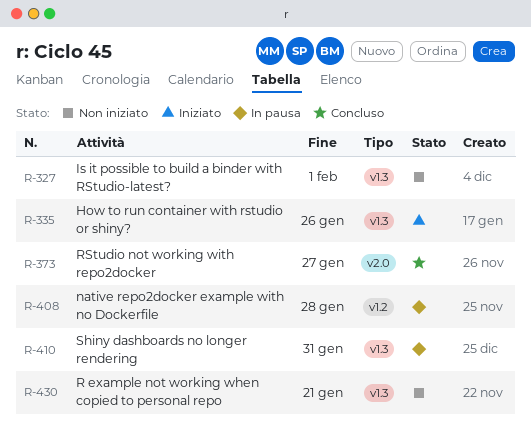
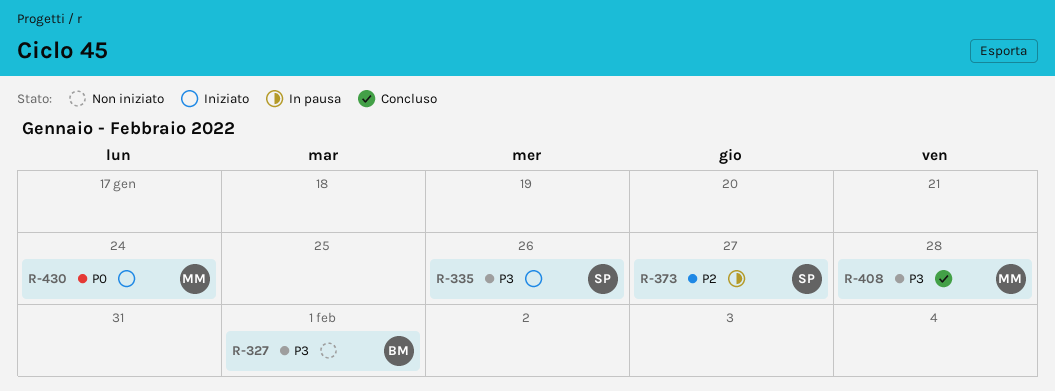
R-373, status: Concluso -> In pausa
R-408, status: In pausa -> Concluso
R-410: present -> none
R-430, status: Non iniziato -> Iniziato
R-430, due: Jan 21 -> Jan 24

